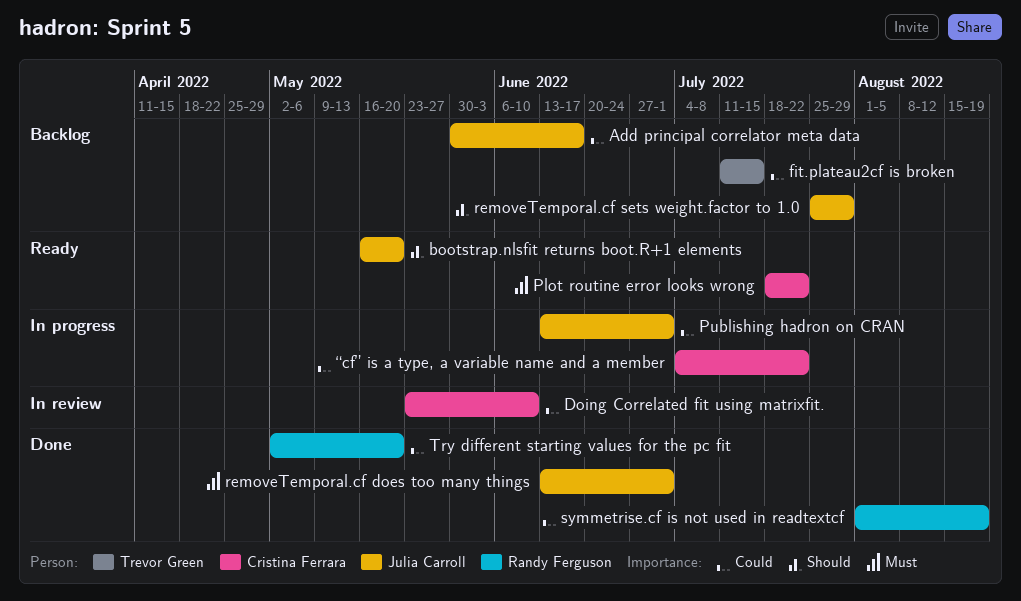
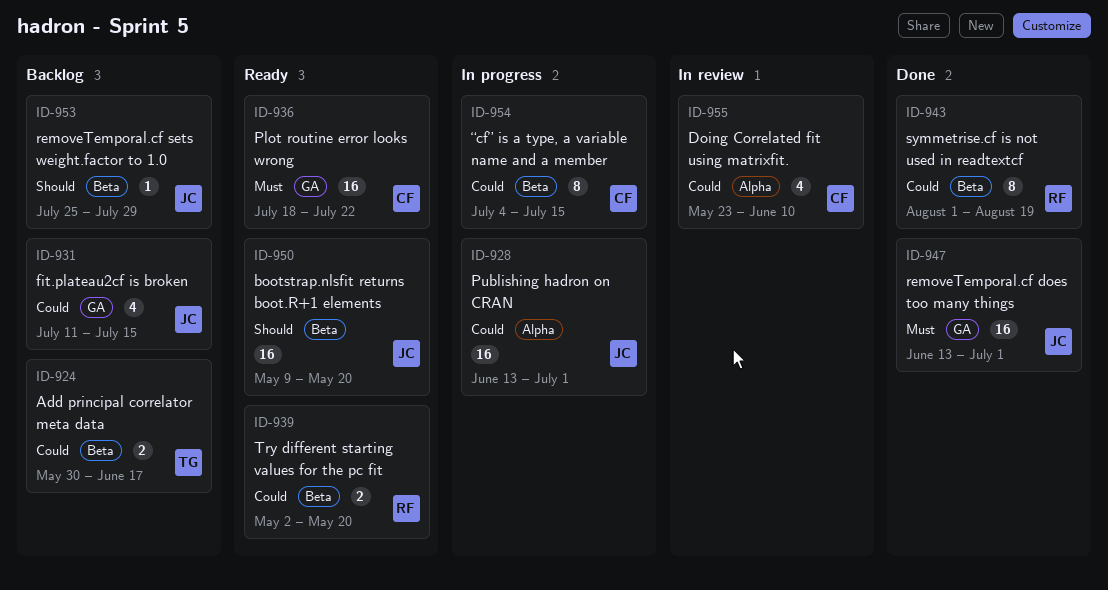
Add principal correlator meta data, owner: Julia Carroll -> Trevor Green
bootstrap.nlsfit returns boot.R+1 elements, start: May 16 -> May 9
fit.plateau2cf is broken, owner: Trevor Green -> Julia Carroll
Try different starting values for the pc fit, status: Done -> Ready
“cf” is a type, a variable name and a member, due: Jul 22 -> Jul 15

